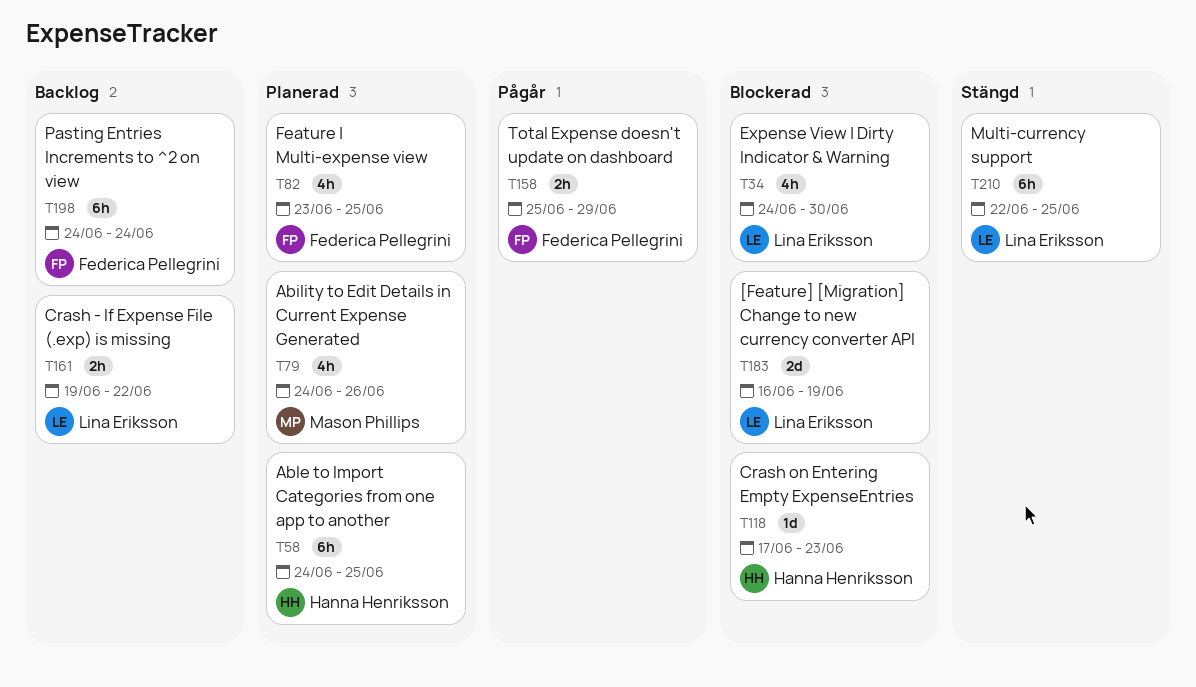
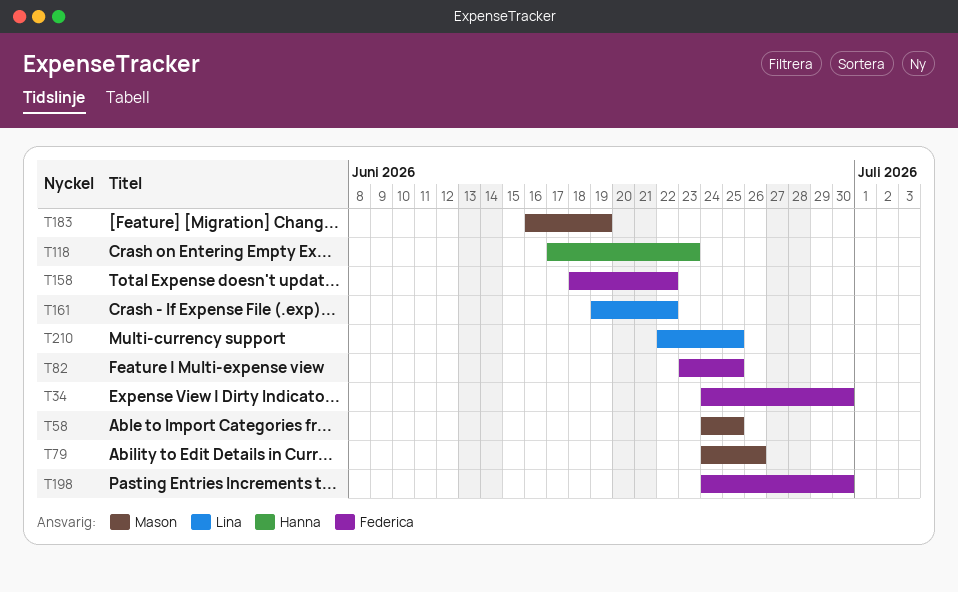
T34, owner: Lina Eriksson -> Federica Pellegrini
T58, owner: Hanna Henriksson -> Mason Phillips
T158, start: Jun 25 -> Jun 18
T158, due: Jun 29 -> Jun 22
T183, owner: Lina Eriksson -> Mason Phillips
T198, due: Jun 24 -> Jun 30

